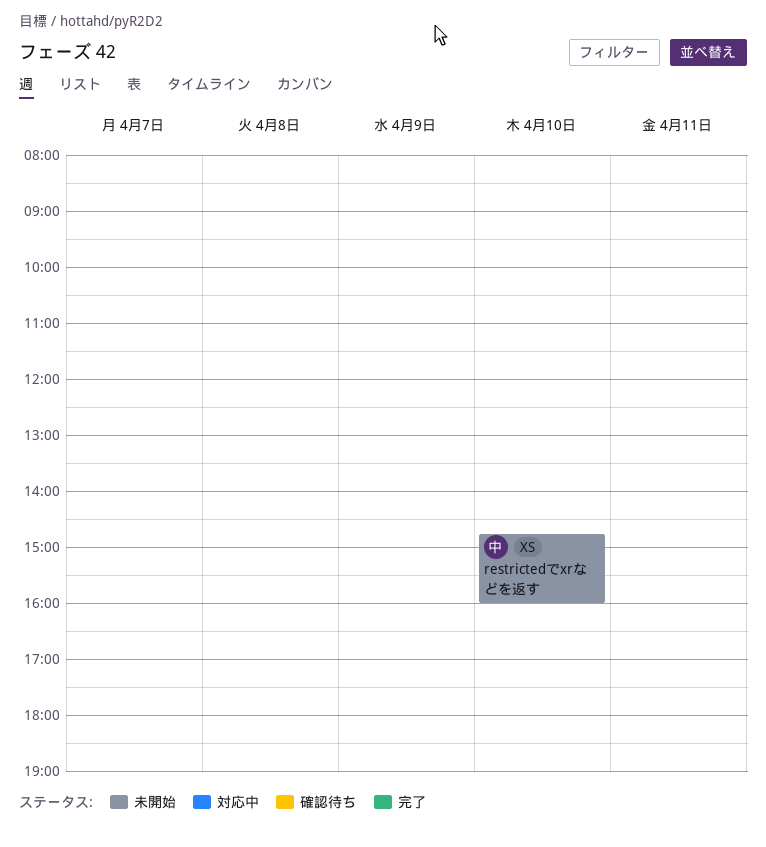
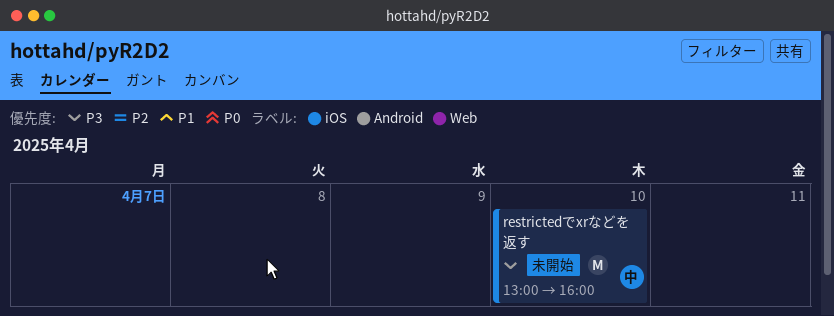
restrictedでxrなどを返す, estimate: XS -> M
restrictedでxrなどを返す, begins: 14:45 -> 13:00

